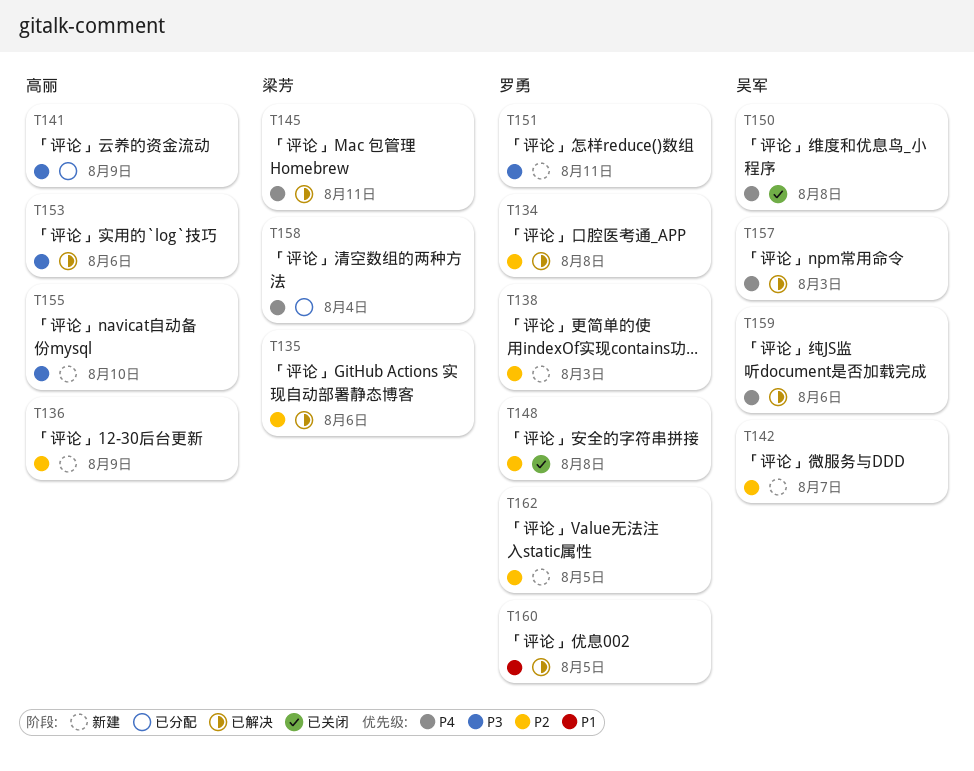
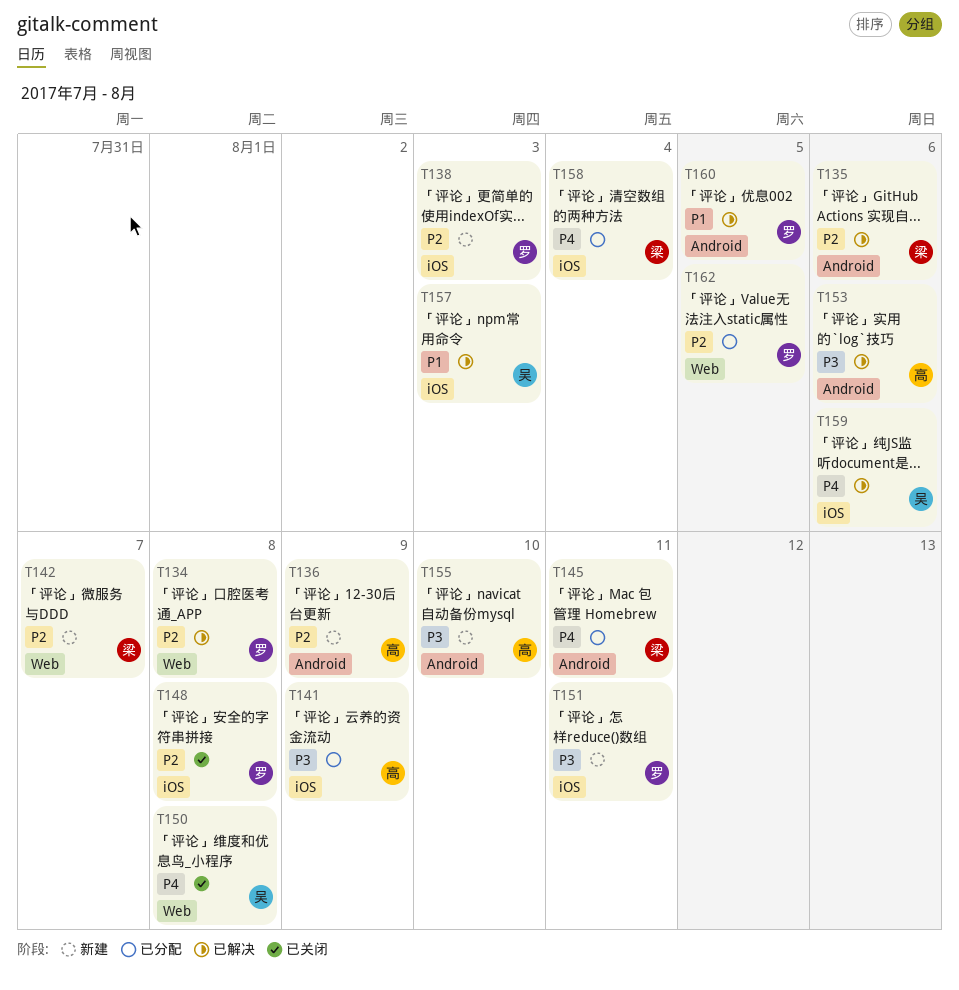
T142, owner: 吴军 -> 梁芳
T145, status: 已解决 -> 已分配
T157, priority: P4 -> P1
T162, status: 新建 -> 已分配

